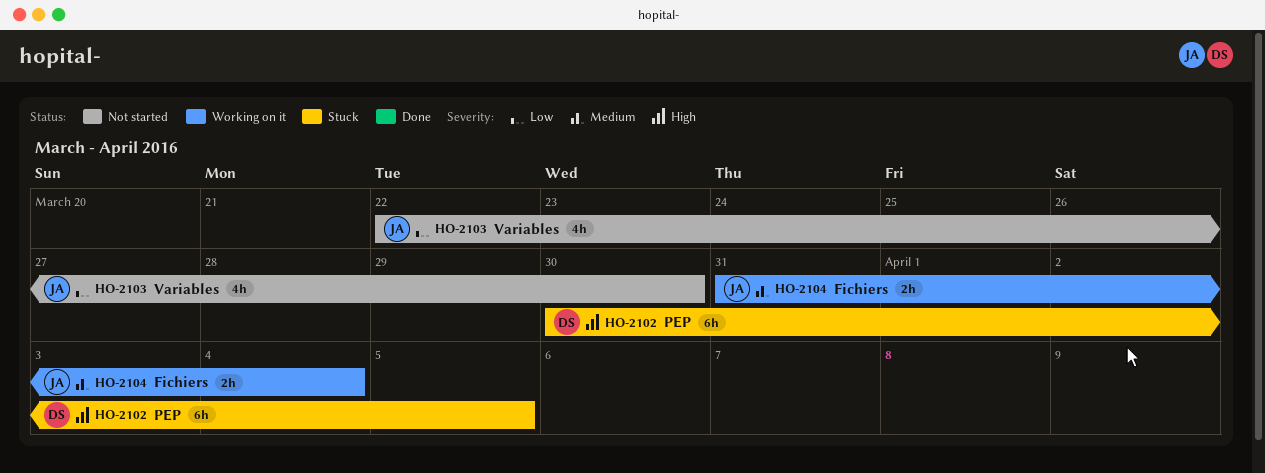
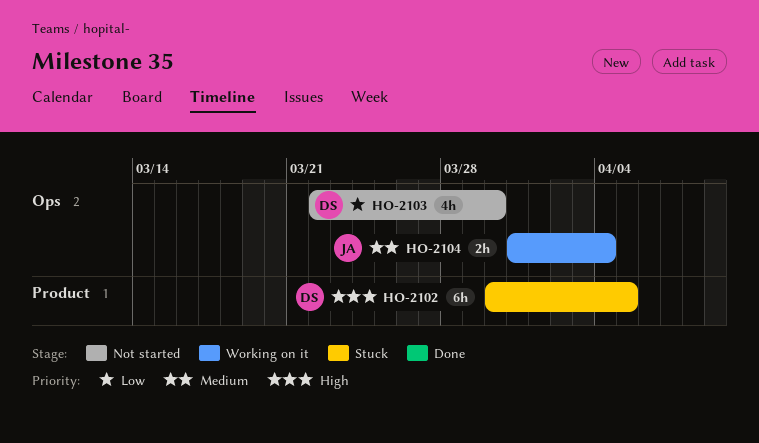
HO-2103, owner: JA -> DS

